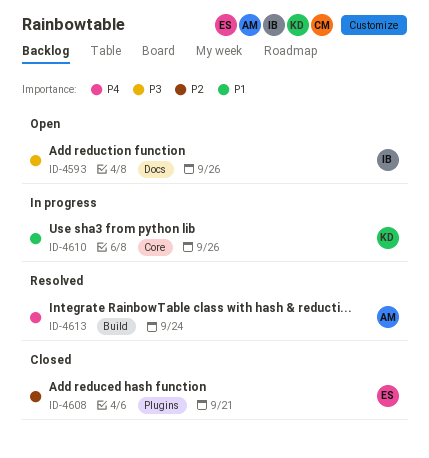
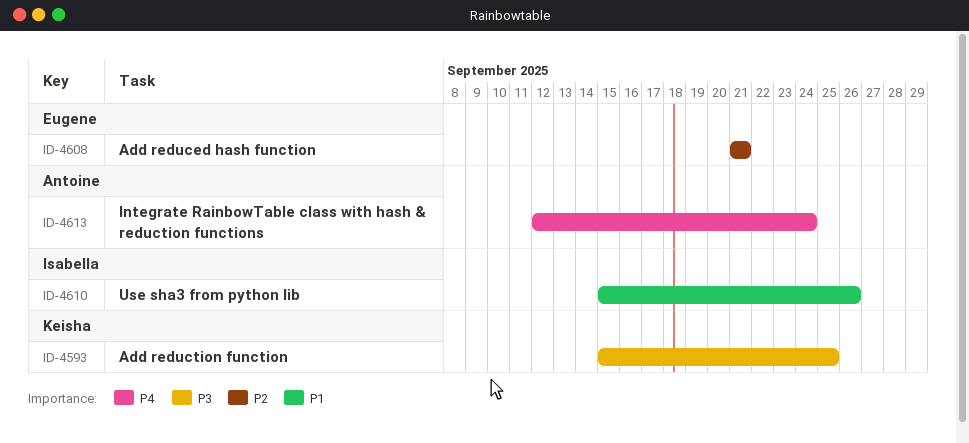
ID-4593, owner: Isabella -> Keisha
ID-4593, due: Sep 26 -> Sep 25
ID-4610, owner: Keisha -> Isabella

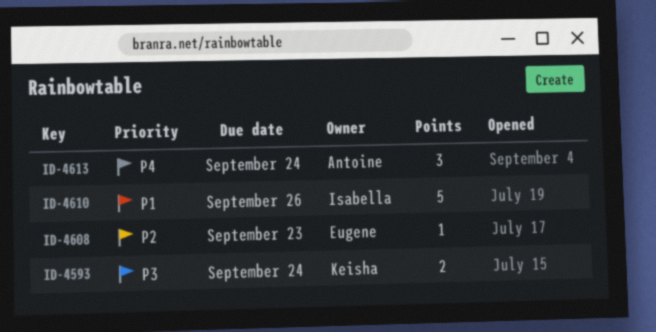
ID-4593, due: Sep 25 -> Sep 24
ID-4608, due: Sep 21 -> Sep 23

